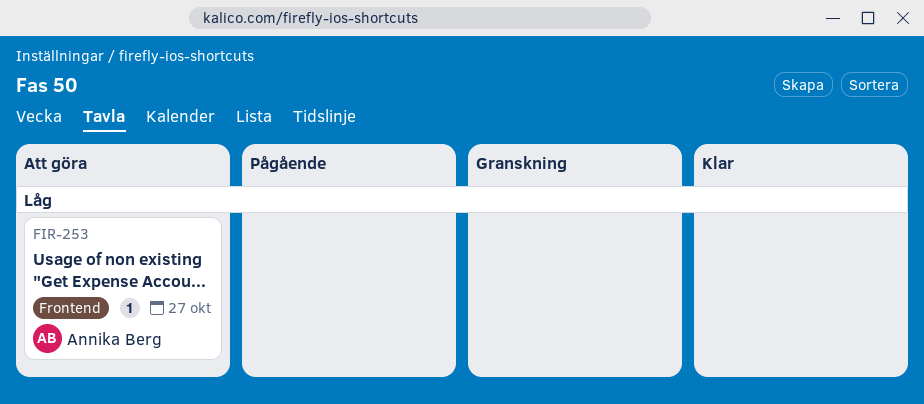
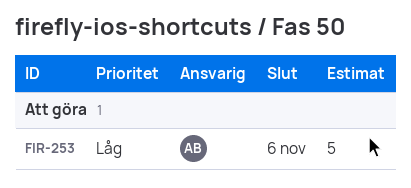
FIR-253, estimate: 1 -> 5
FIR-253, due: Oct 27 -> Nov 6

